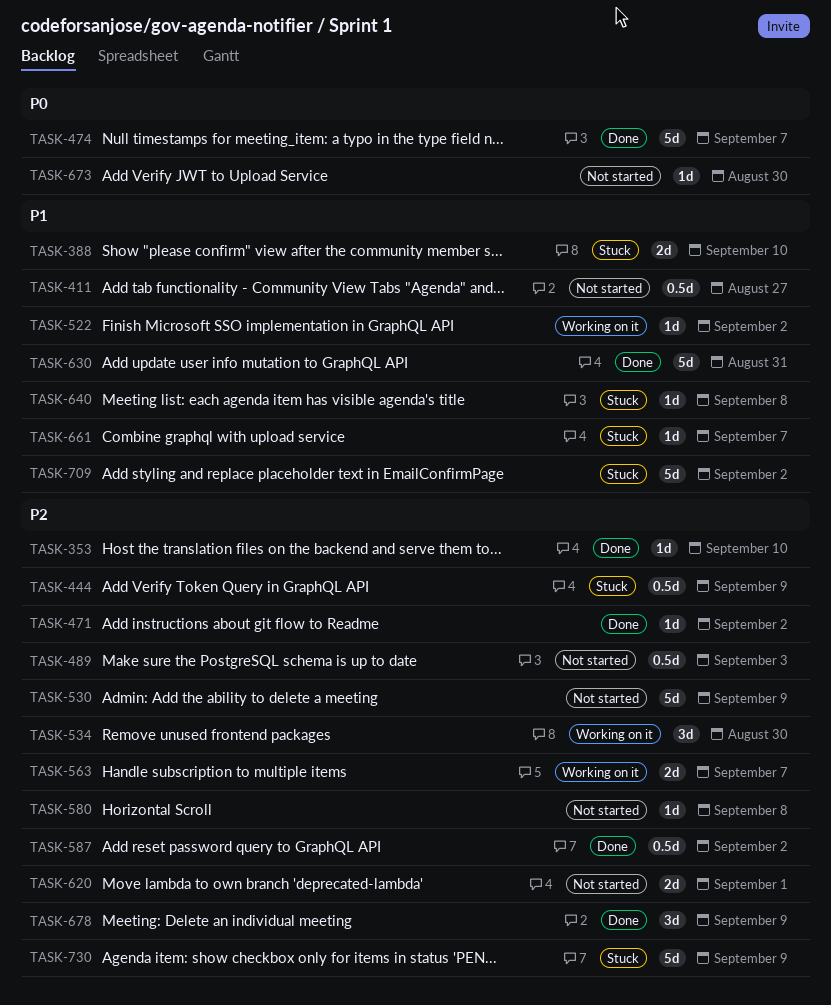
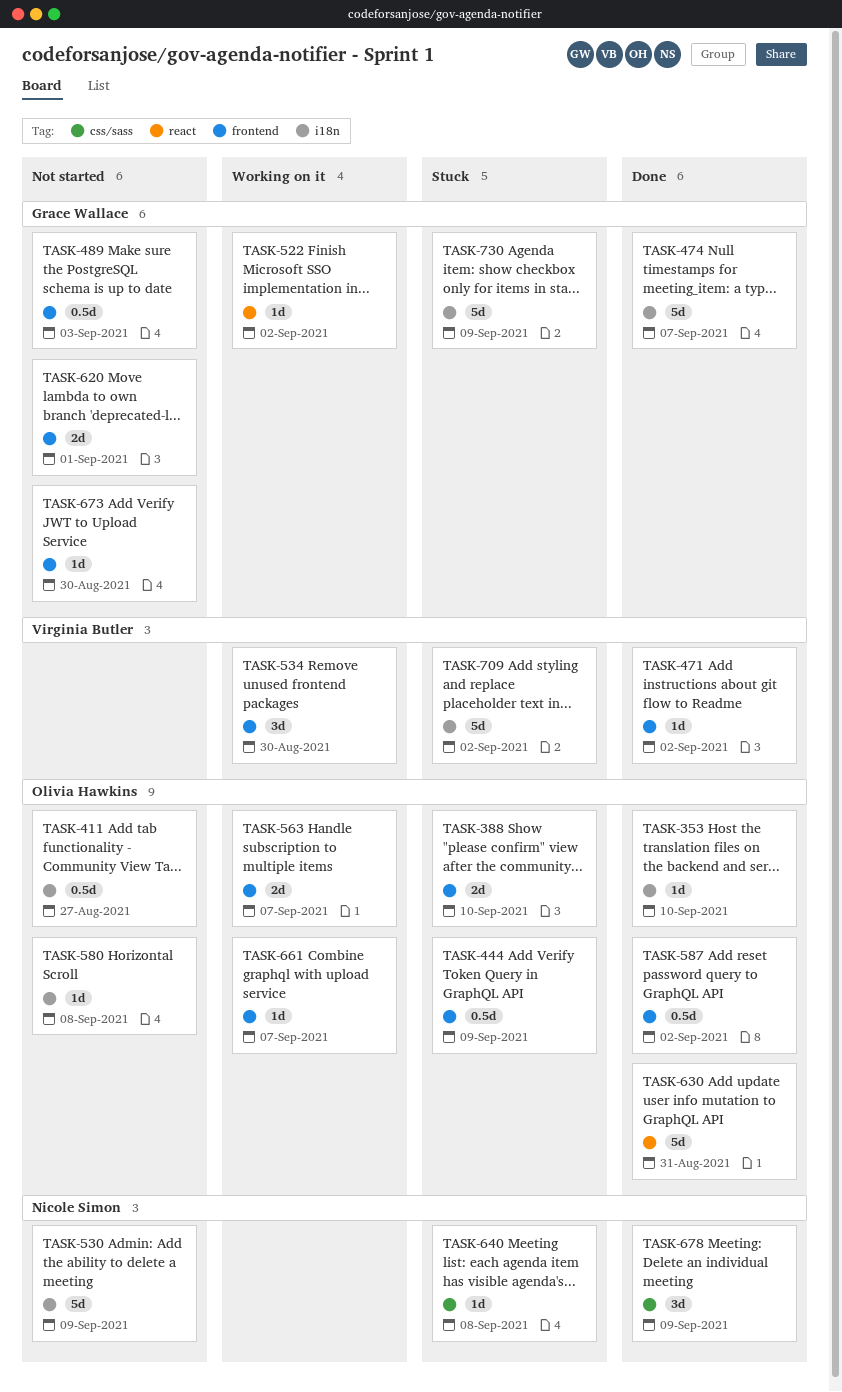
TASK-661, status: Stuck -> Working on it

